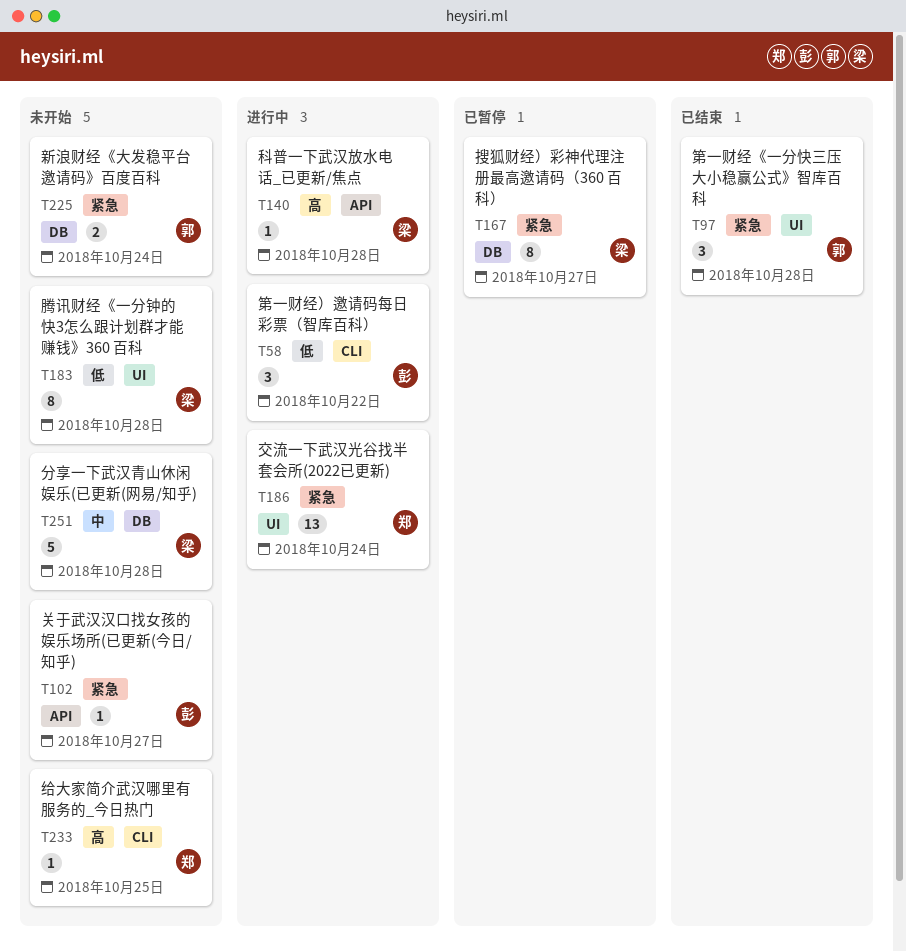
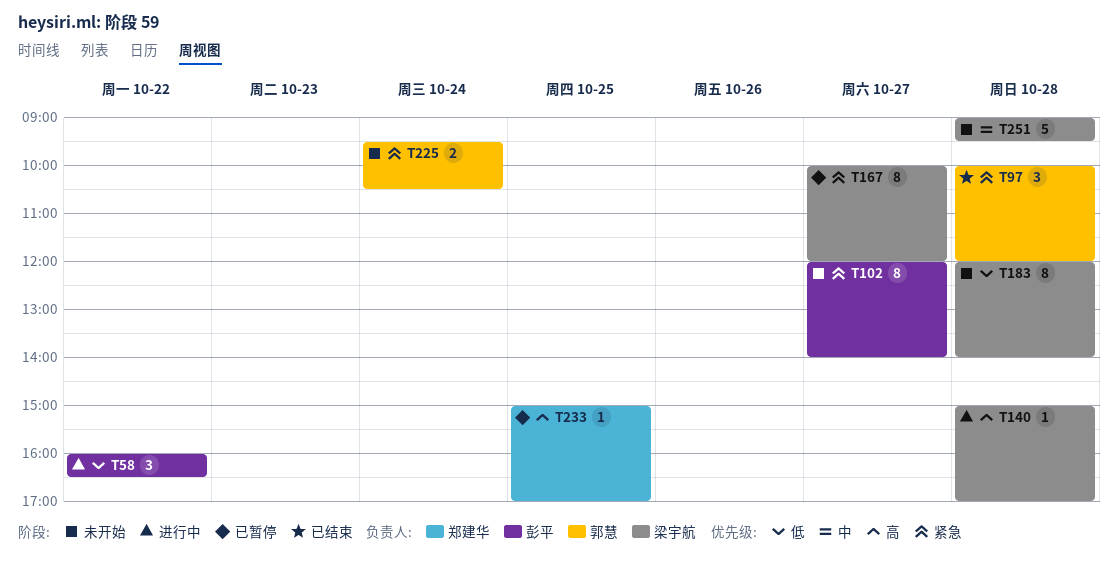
T102, estimate: 1 -> 8
T186: present -> none
T233, status: 未开始 -> 已暂停

